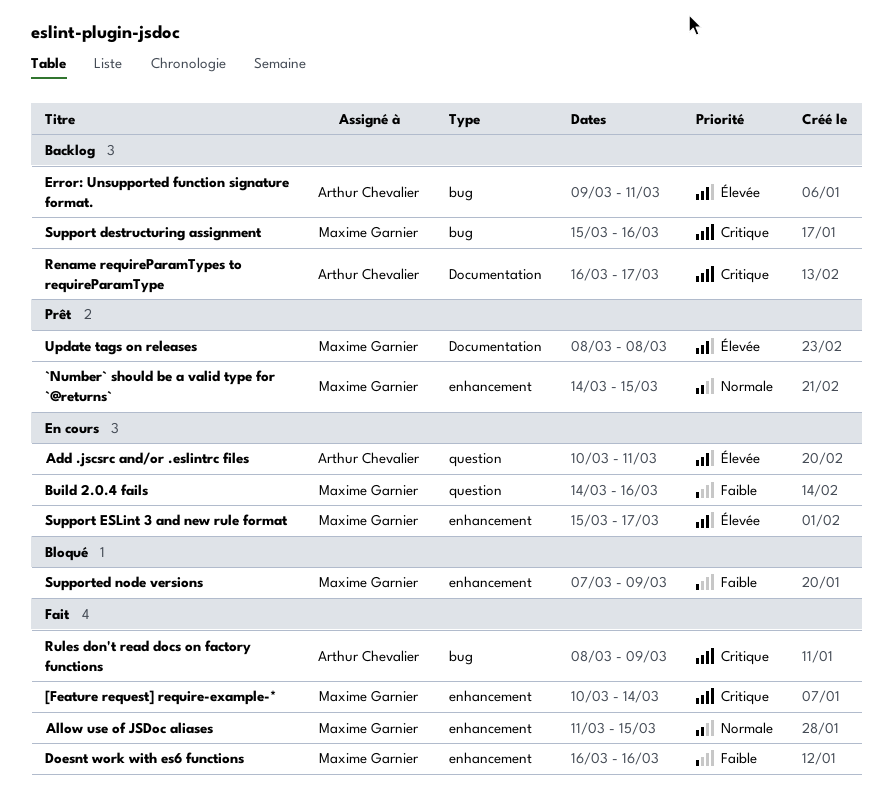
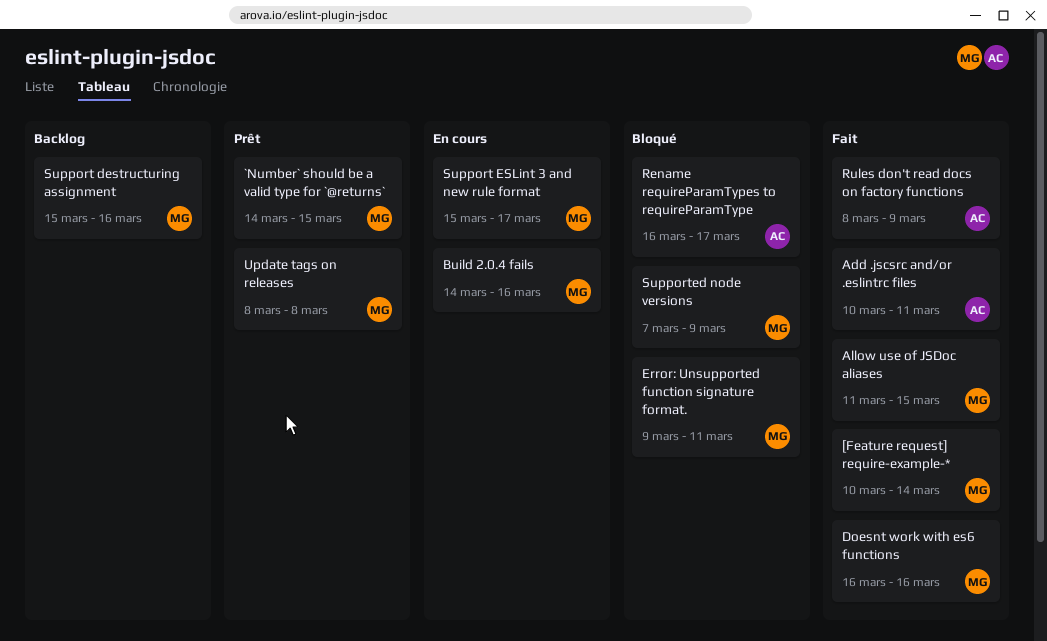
Add .jscsrc and/or .eslintrc files, status: En cours -> Fait
Error: Unsupported function signature format., status: Backlog -> Bloqué
Error: Unsupported function signature format., owner: Arthur Chevalier -> Maxime Garnier
Rename requireParamTypes to requireParamType, status: Backlog -> Bloqué

